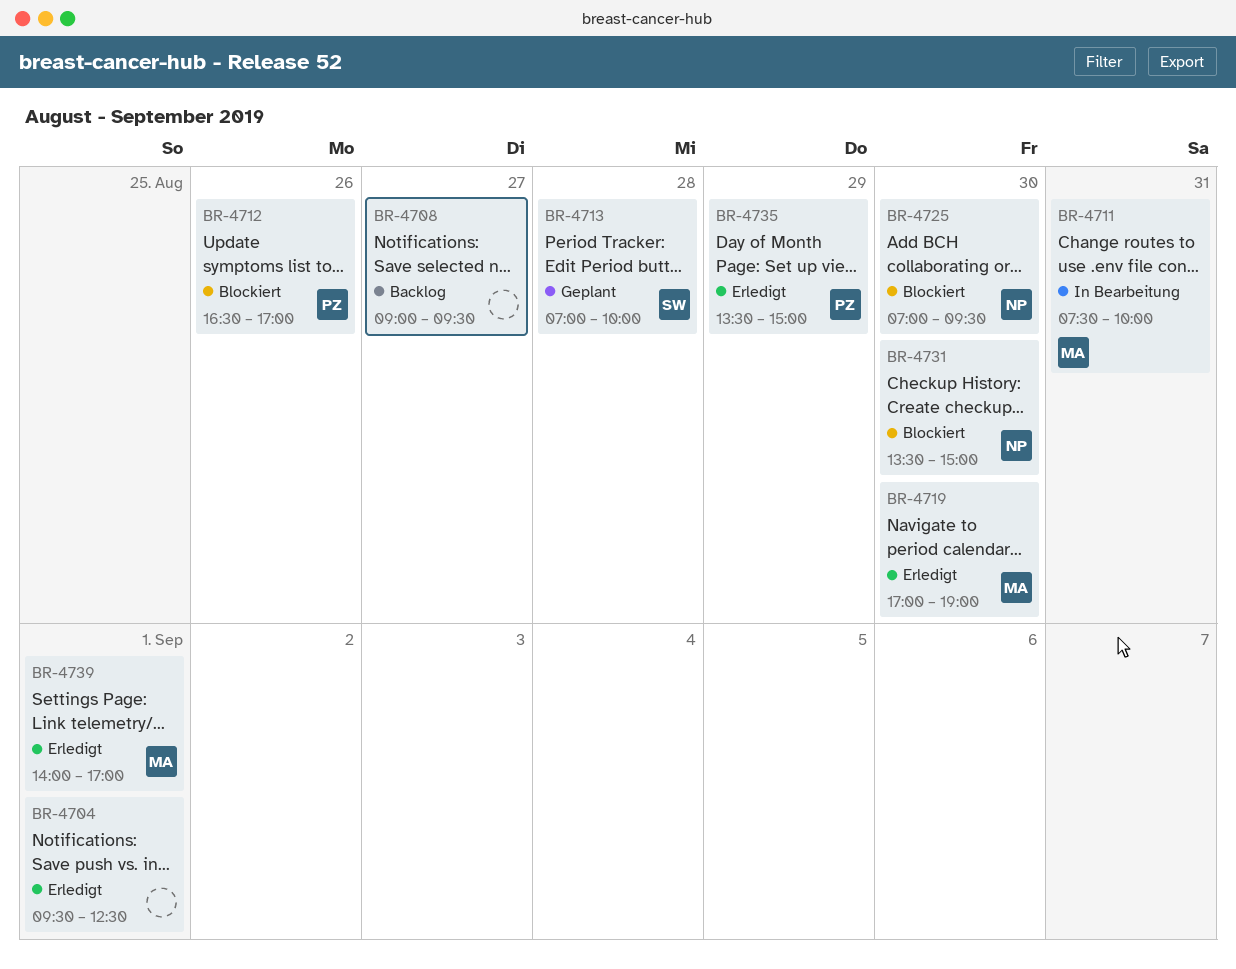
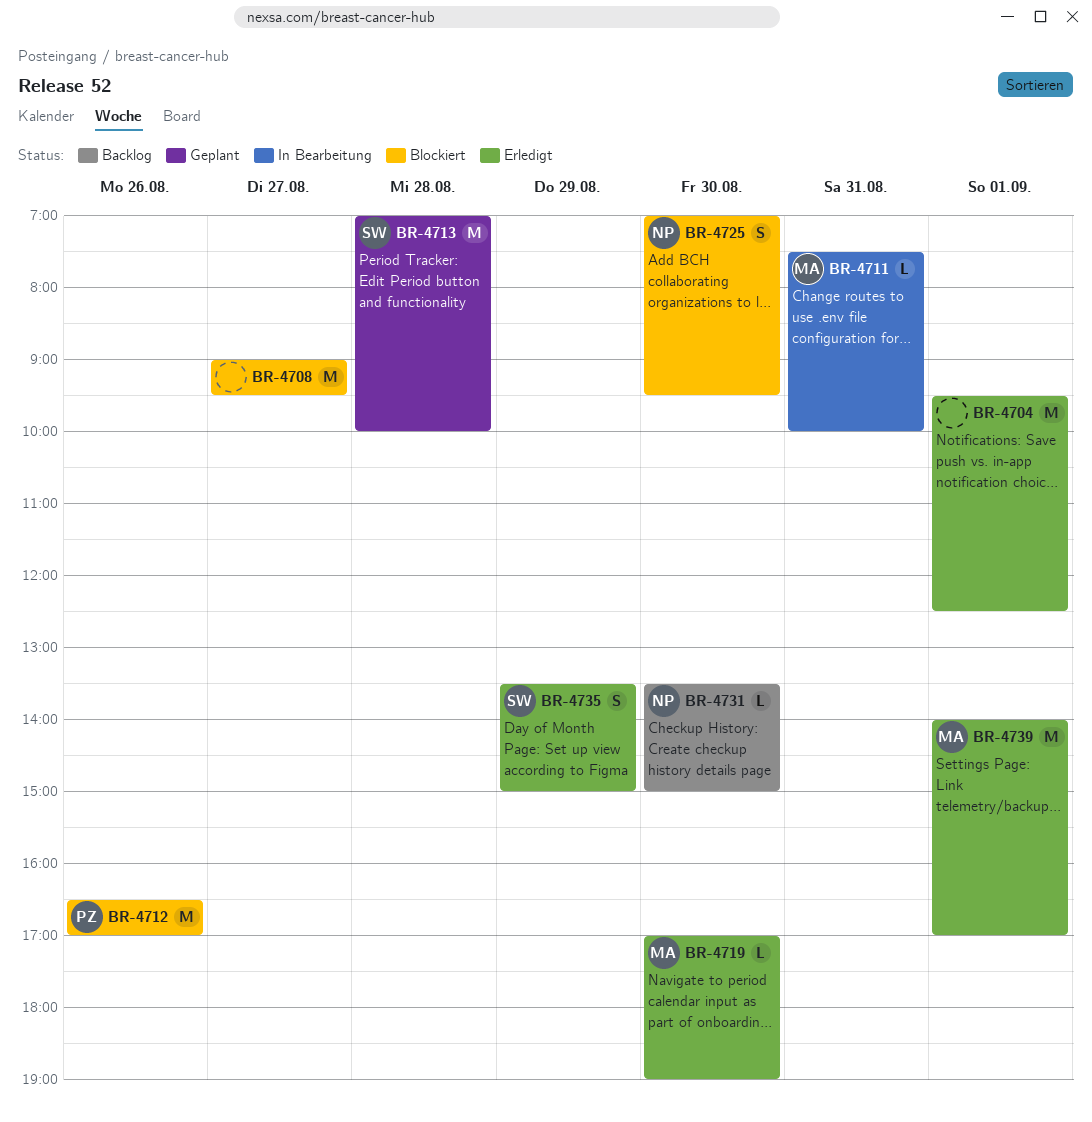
BR-4708, status: Backlog -> Blockiert
BR-4731, status: Blockiert -> Backlog
BR-4735, owner: PZ -> SW

